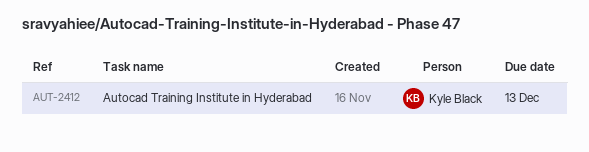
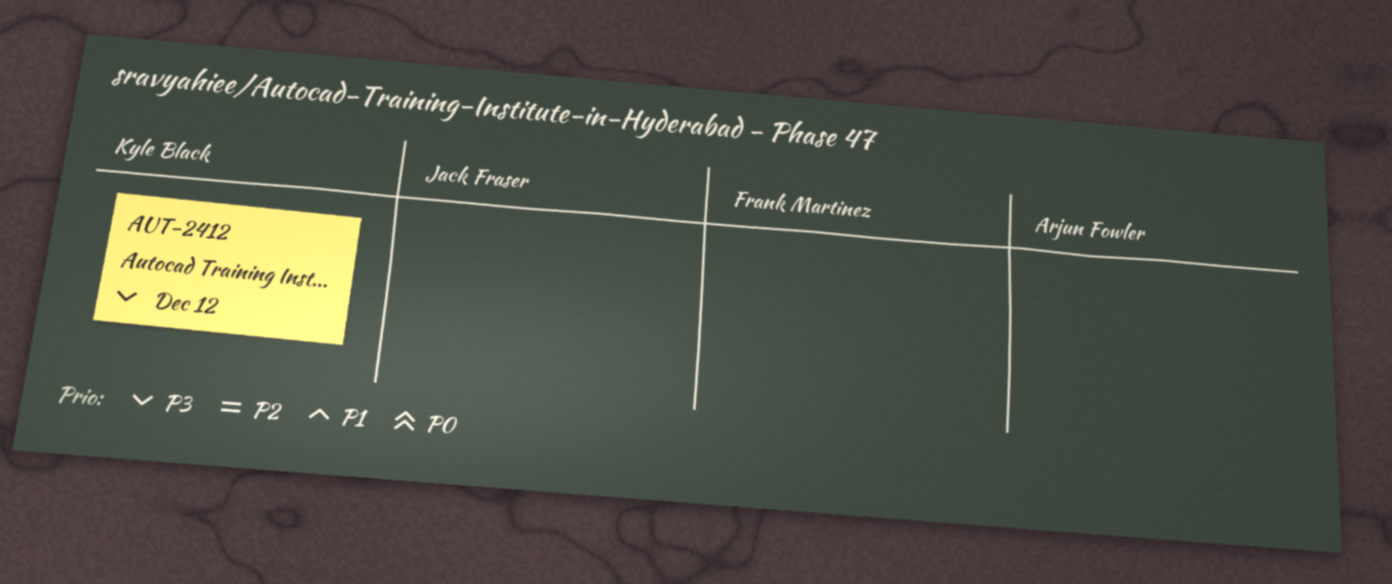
AUT-2412, due: Dec 13 -> Dec 12

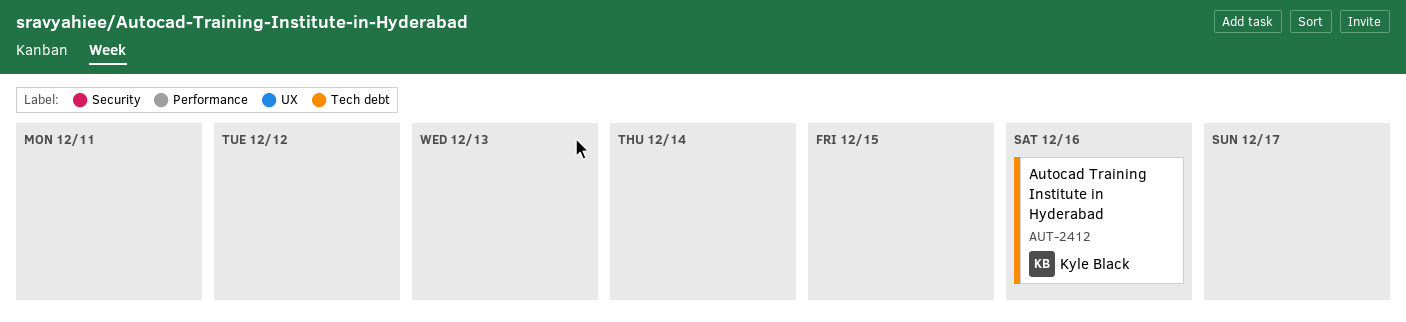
AUT-2412, due: Dec 12 -> Dec 16

